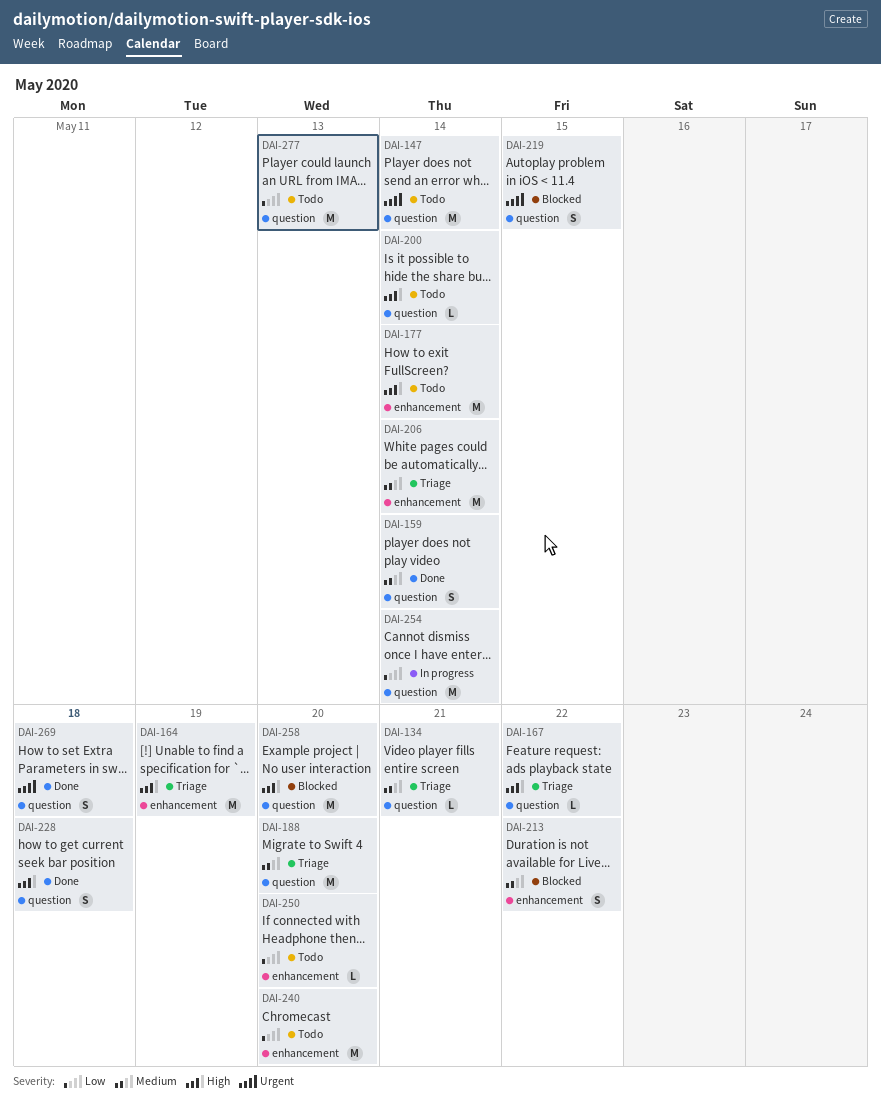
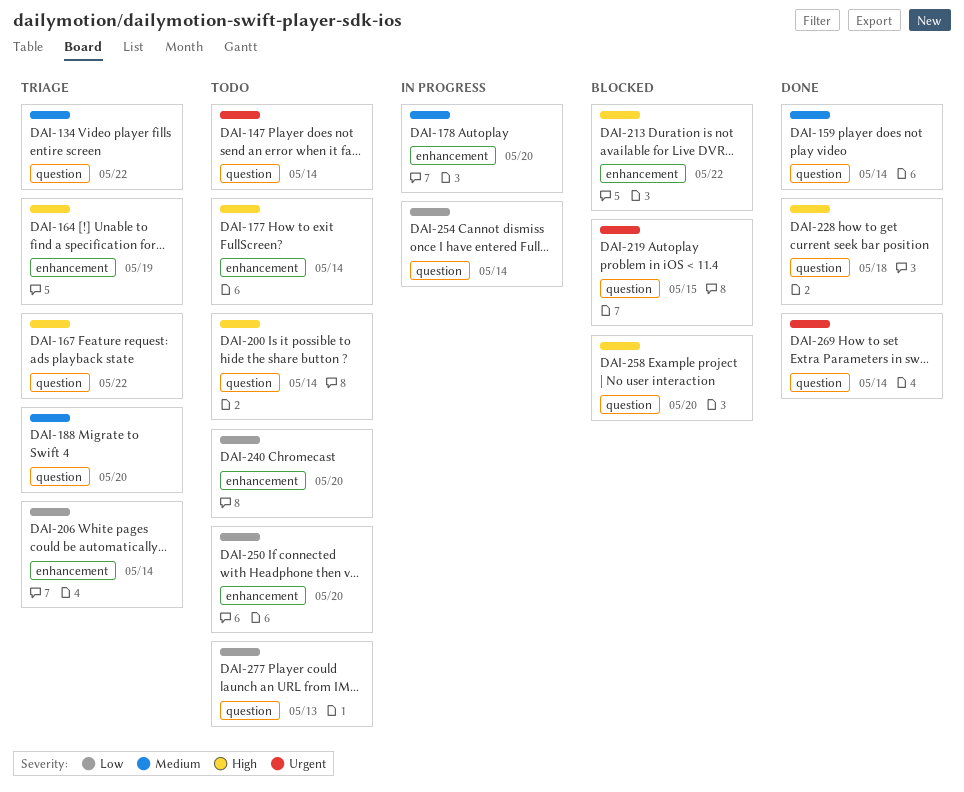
DAI-134, due: May 21 -> May 22
DAI-178: none -> present
DAI-206, priority: Medium -> Low
DAI-213, priority: Medium -> High
DAI-269, due: May 18 -> May 14

